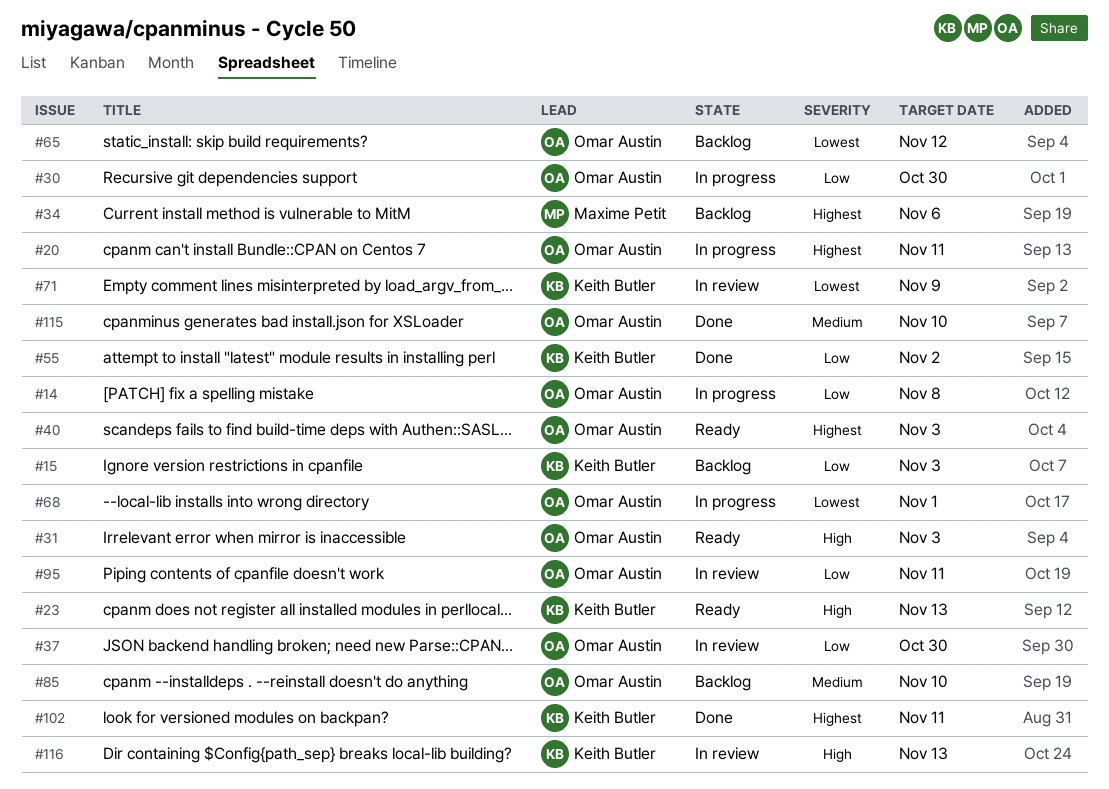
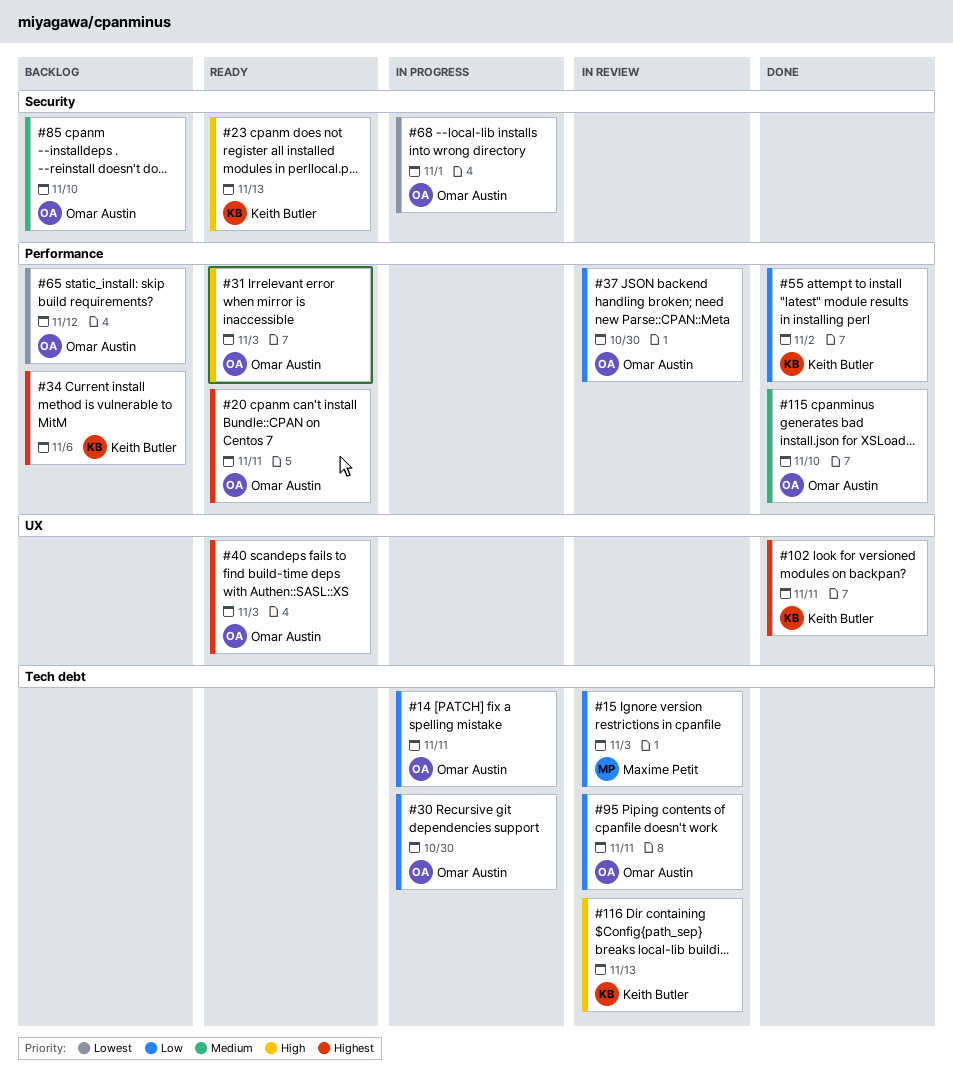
#14, due: Nov 8 -> Nov 11
#15, status: Backlog -> In review
#15, owner: Keith Butler -> Maxime Petit
#20, status: In progress -> Ready
#34, owner: Maxime Petit -> Keith Butler
#71: present -> none

